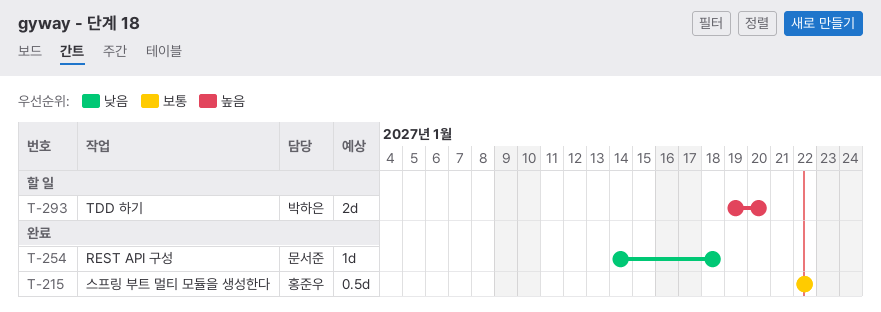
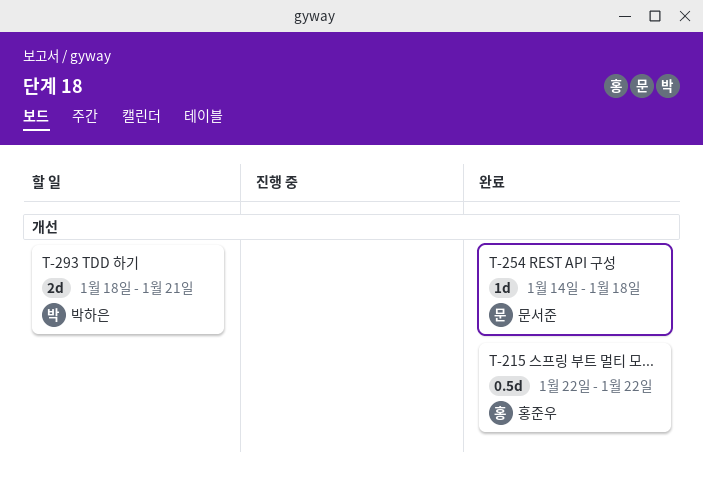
T-293, start: Jan 19 -> Jan 18
T-293, due: Jan 20 -> Jan 21

